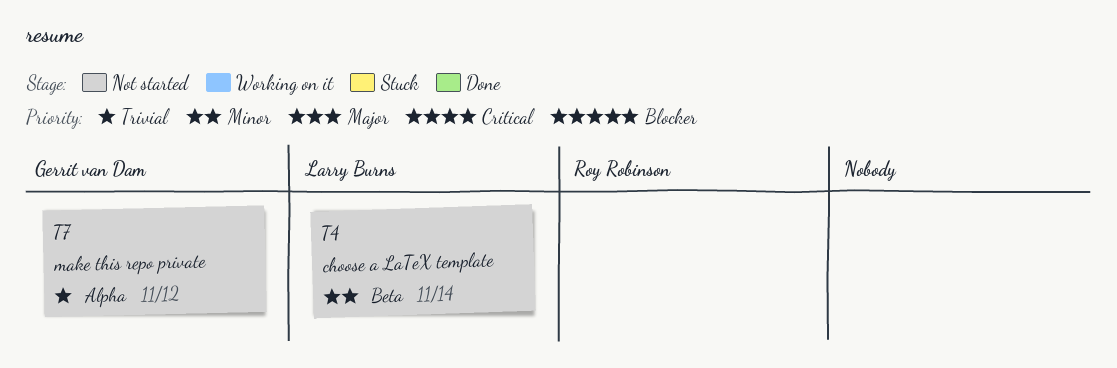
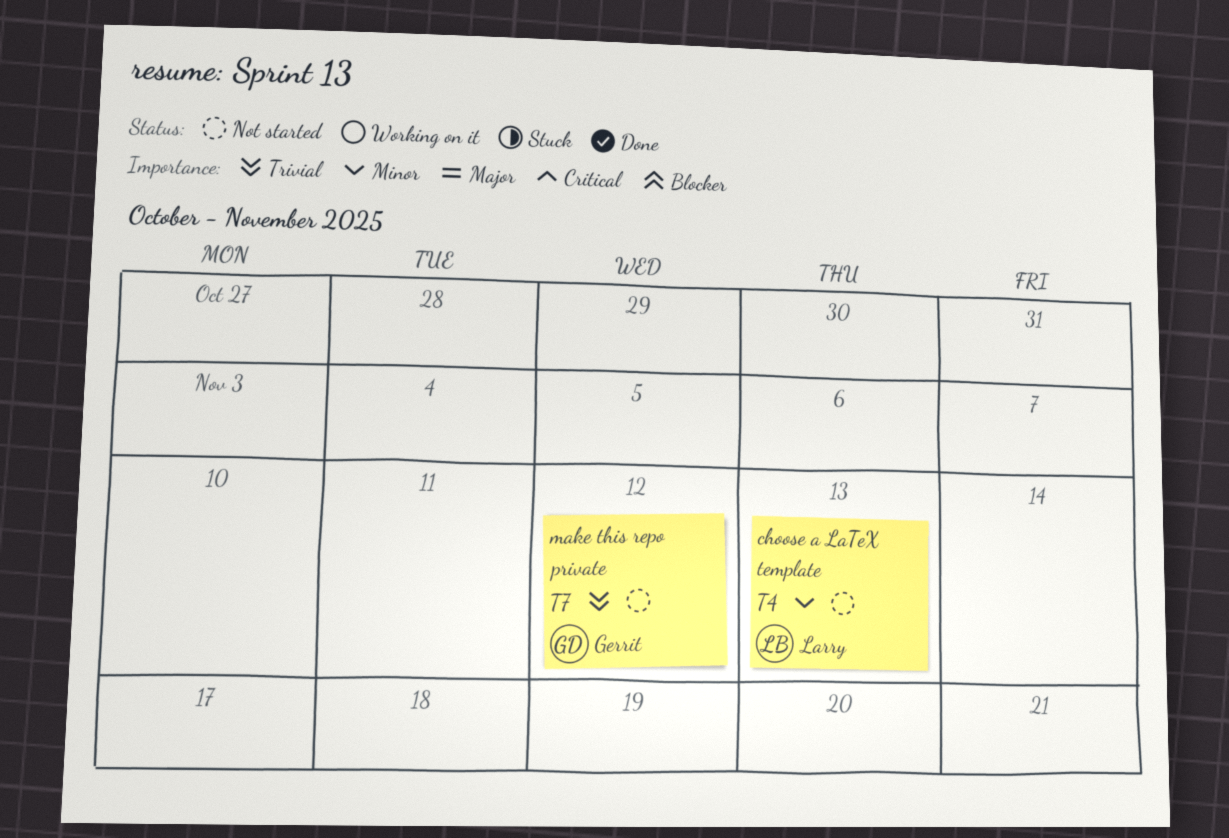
T4, due: Nov 14 -> Nov 13

